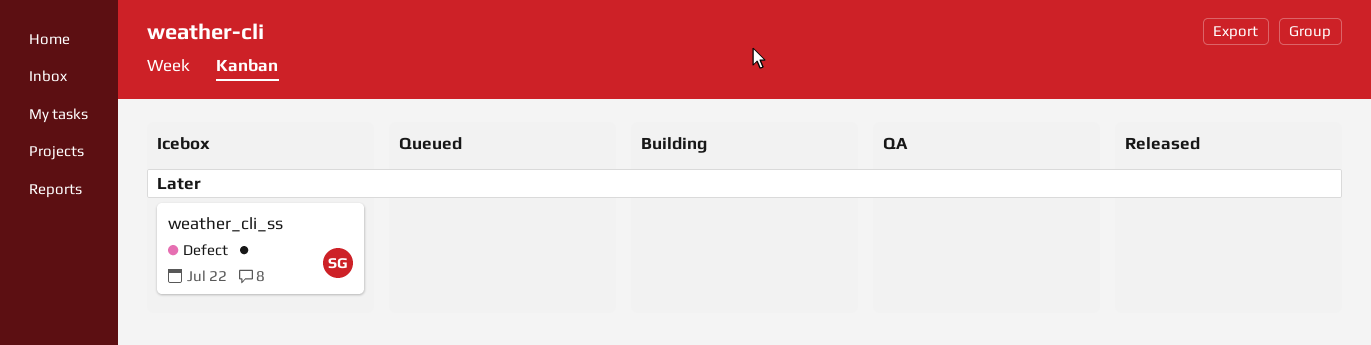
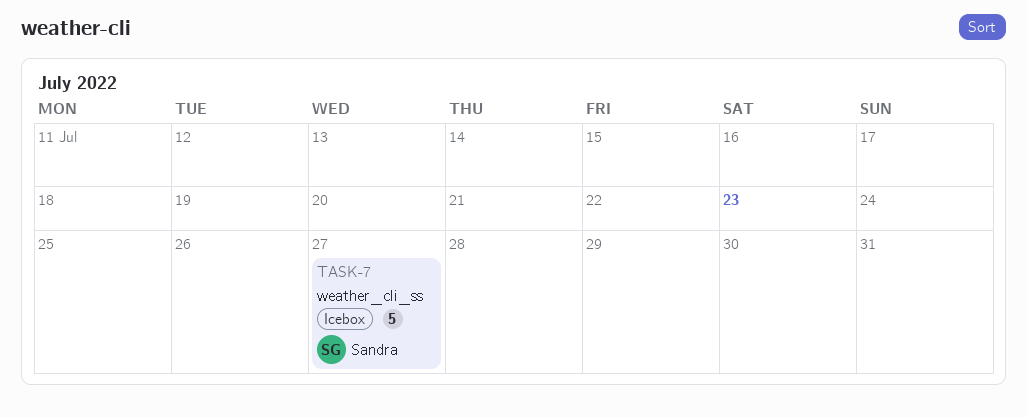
weather_cli_ss, estimate: 1 -> 5
weather_cli_ss, due: Jul 22 -> Jul 27

